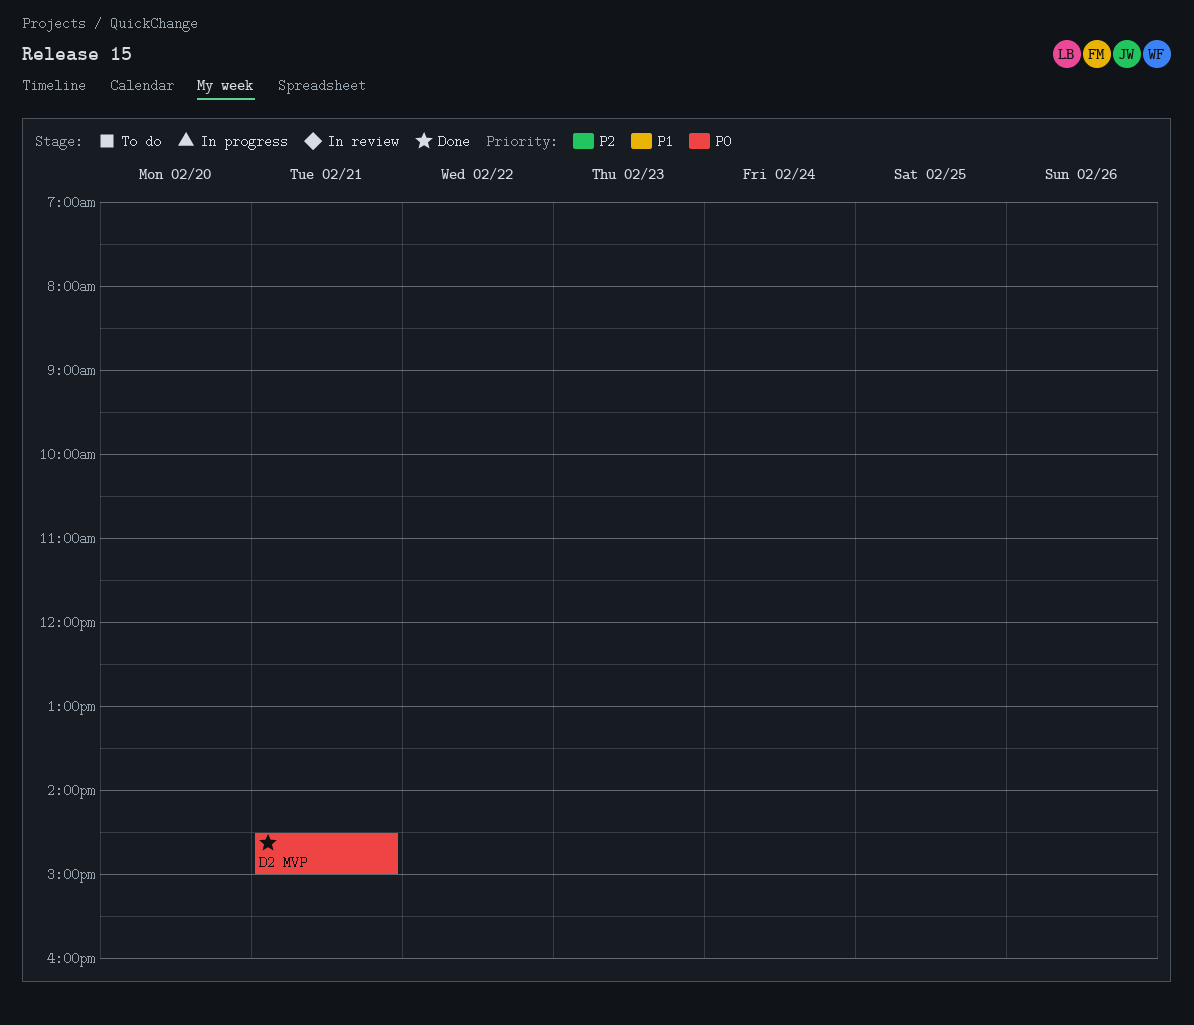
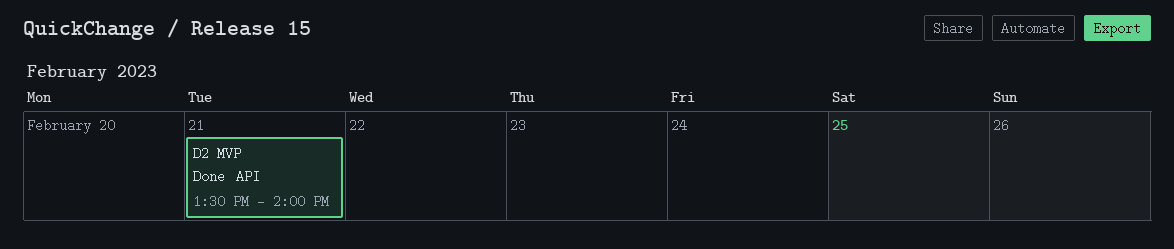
D2 MVP, begins: 14:30 -> 13:30
D2 MVP, ends: 15:00 -> 14:00

